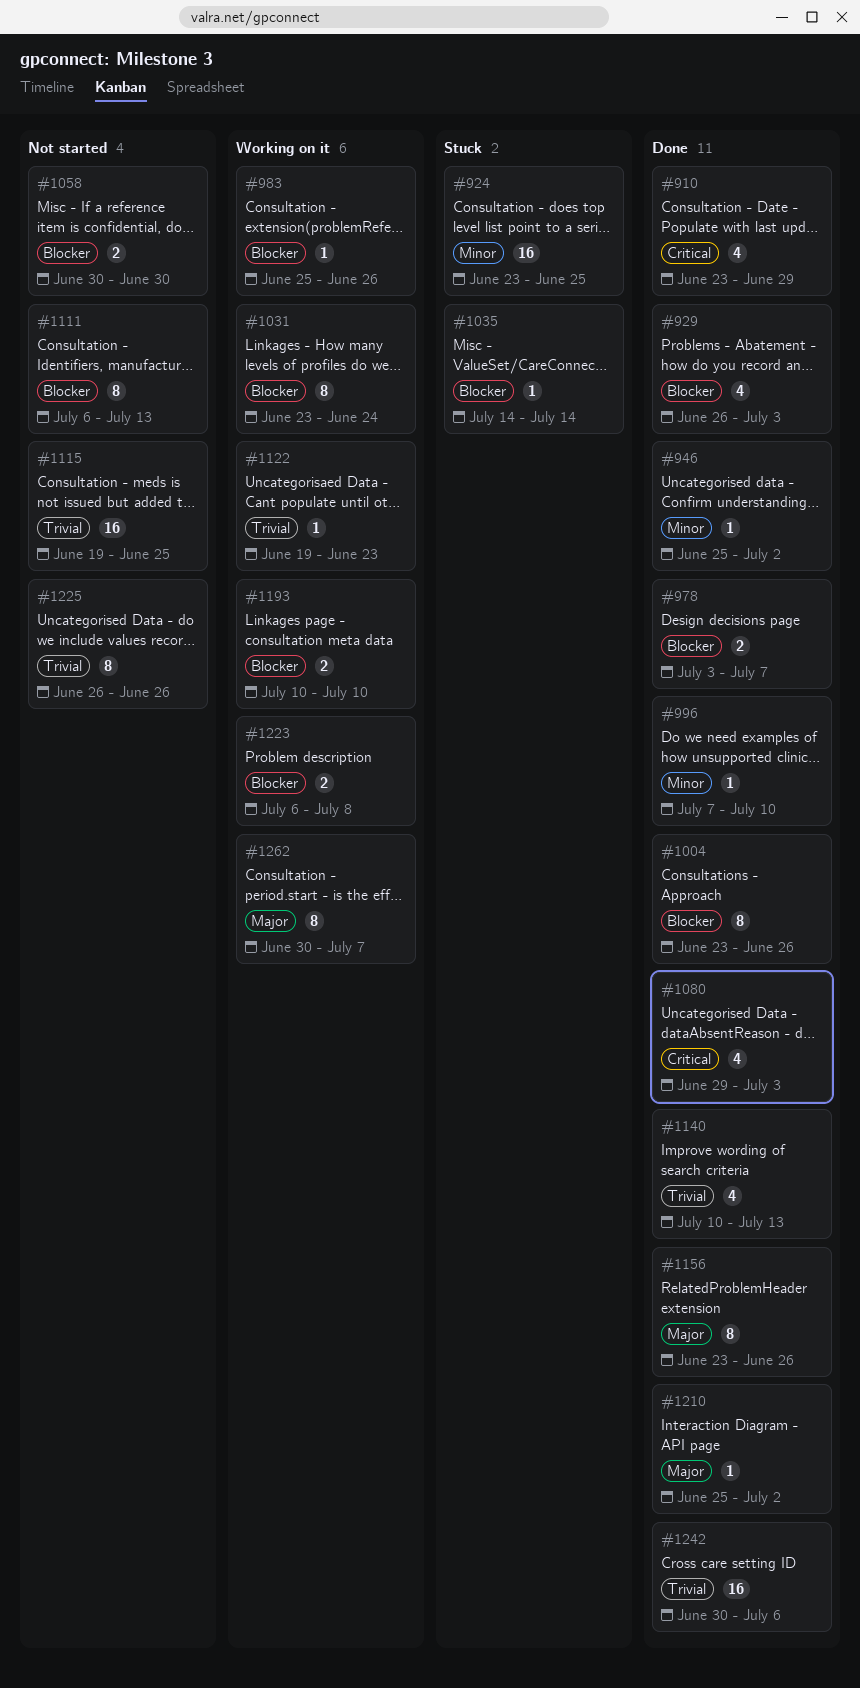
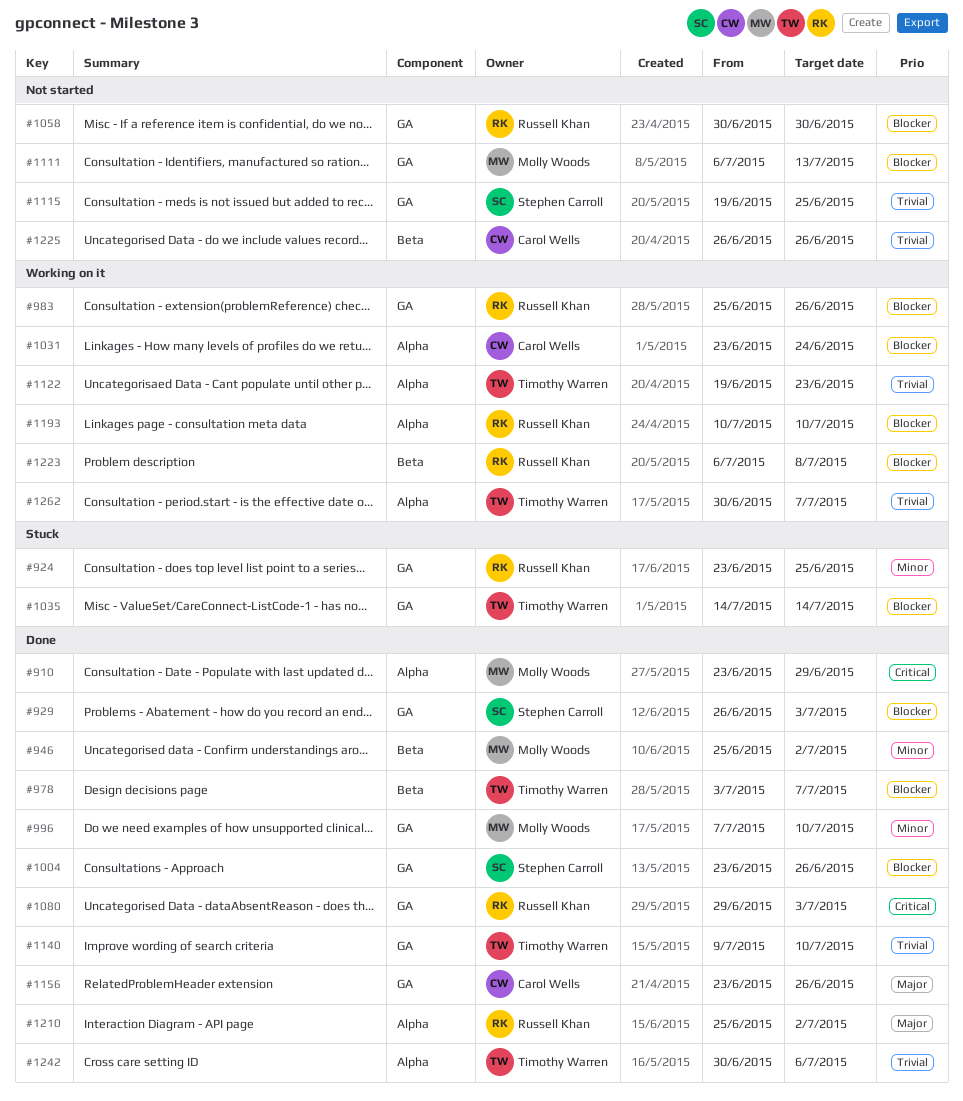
#1140, start: Jul 10 -> Jul 9
#1140, due: Jul 13 -> Jul 10
#1262, priority: Major -> Trivial

